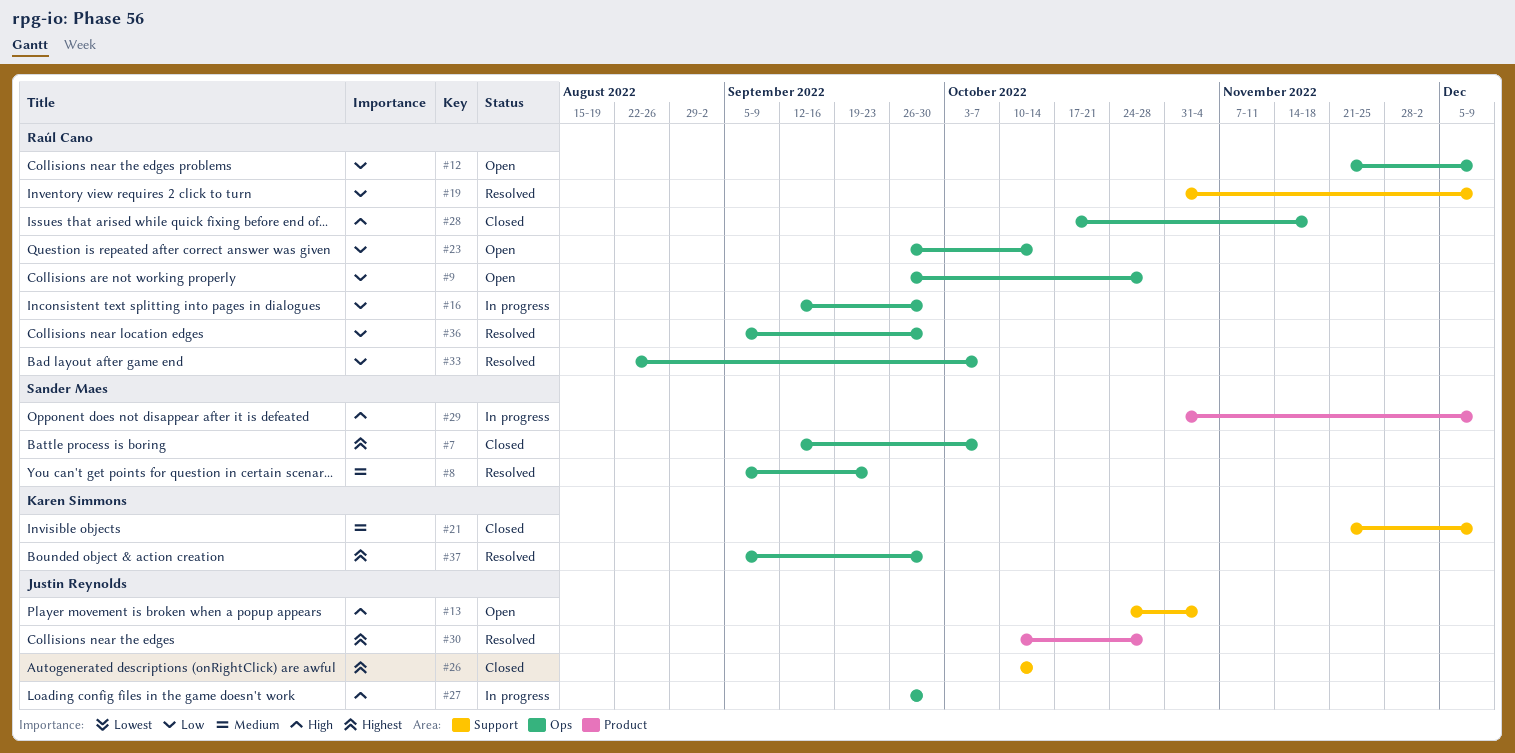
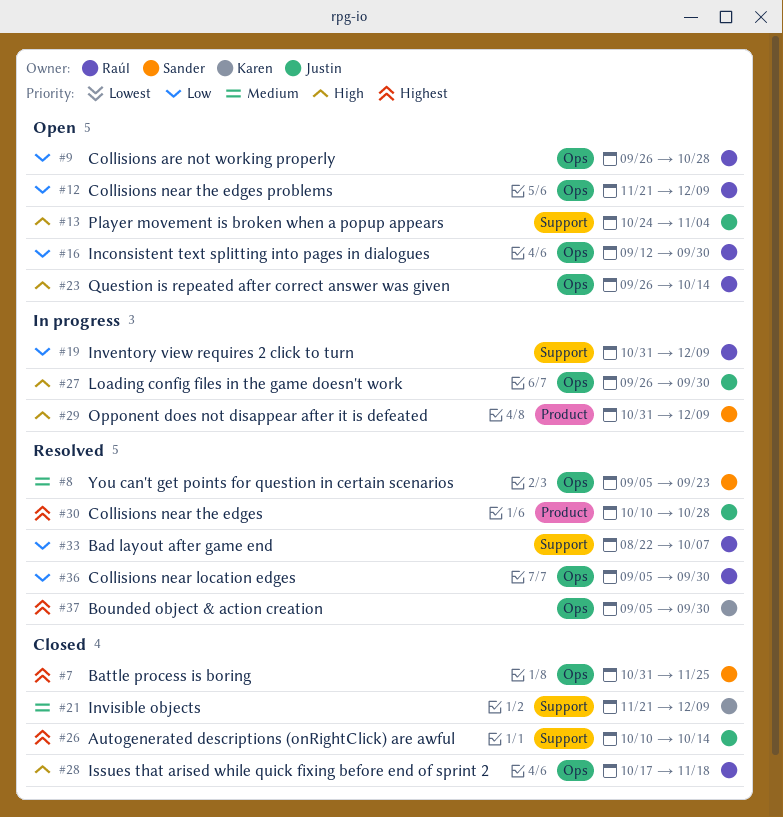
#7, start: Sep 12 -> Oct 31
#7, due: Oct 7 -> Nov 25
#16, status: In progress -> Open
#19, status: Resolved -> In progress
#23, priority: Low -> High
#33, label: Ops -> Support

